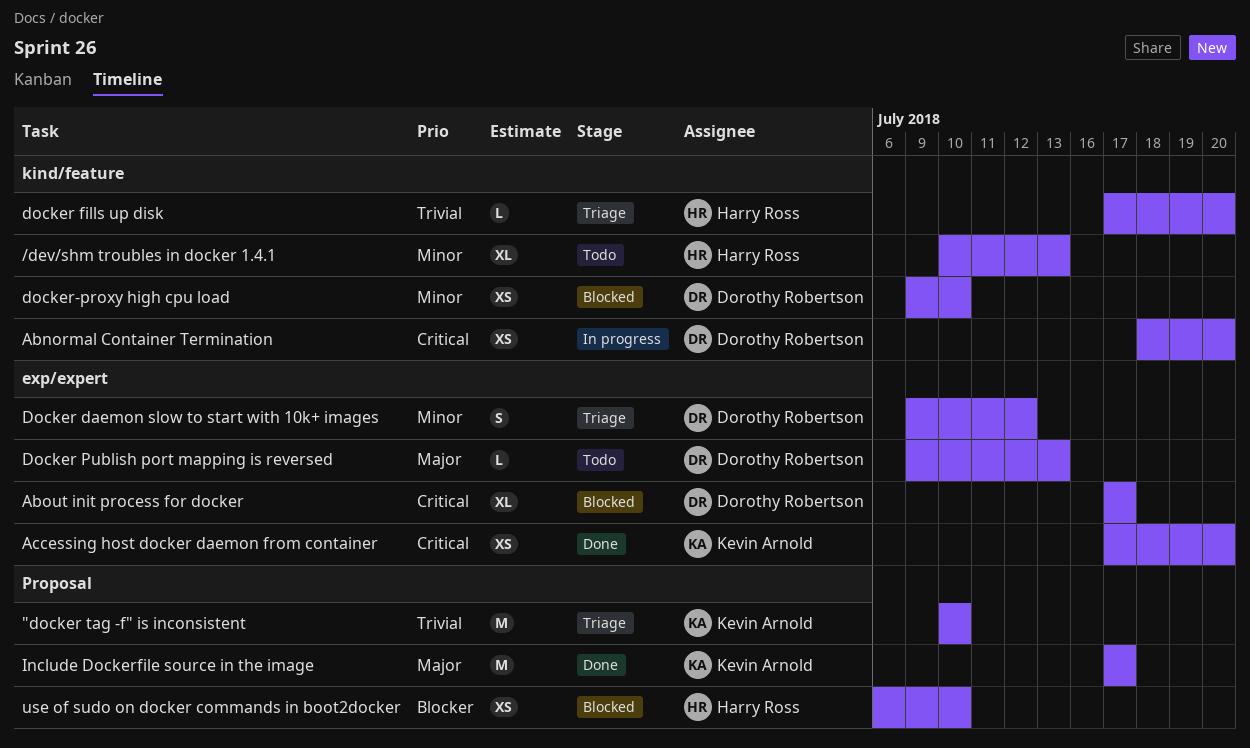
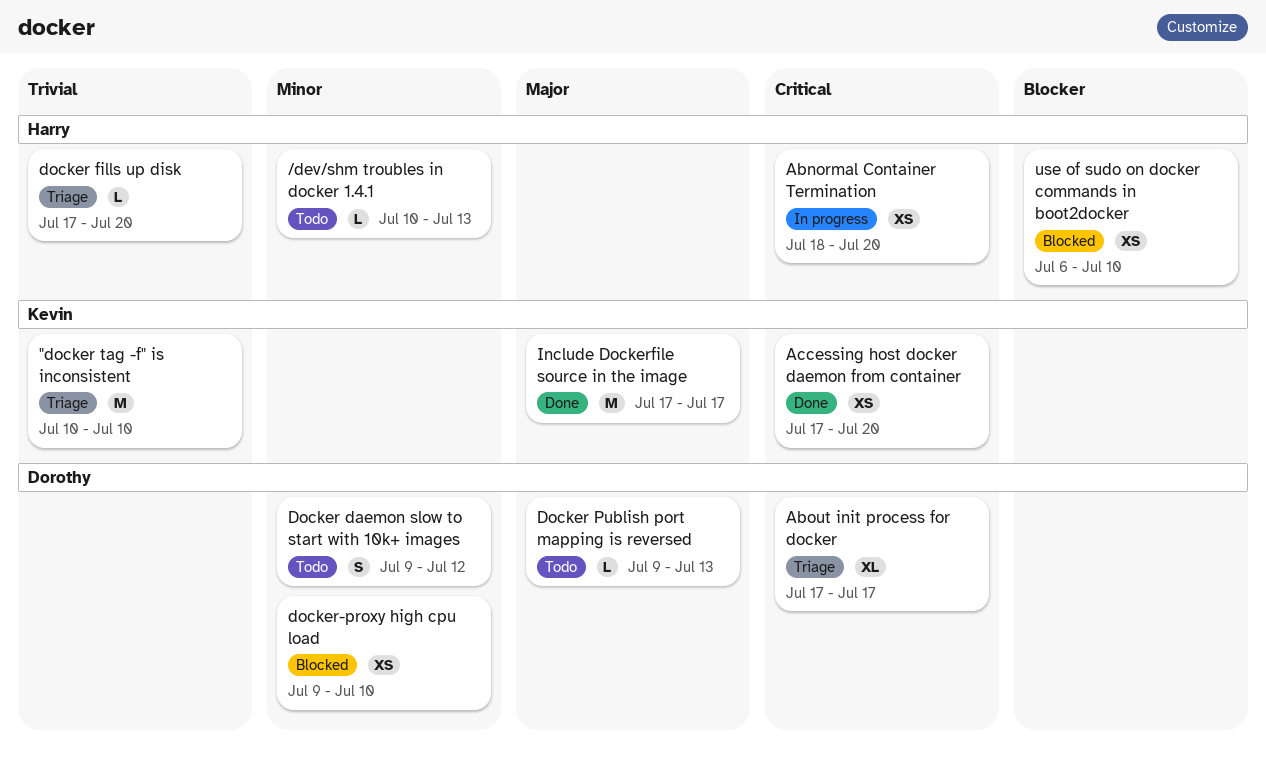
/dev/shm troubles in docker 1.4.1, estimate: XL -> L
Abnormal Container Termination, owner: Dorothy Robertson -> Harry Ross
About init process for docker, status: Blocked -> Triage
Docker daemon slow to start with 10k+ images, status: Triage -> Todo

